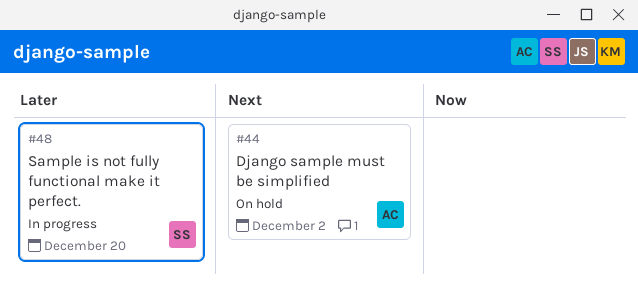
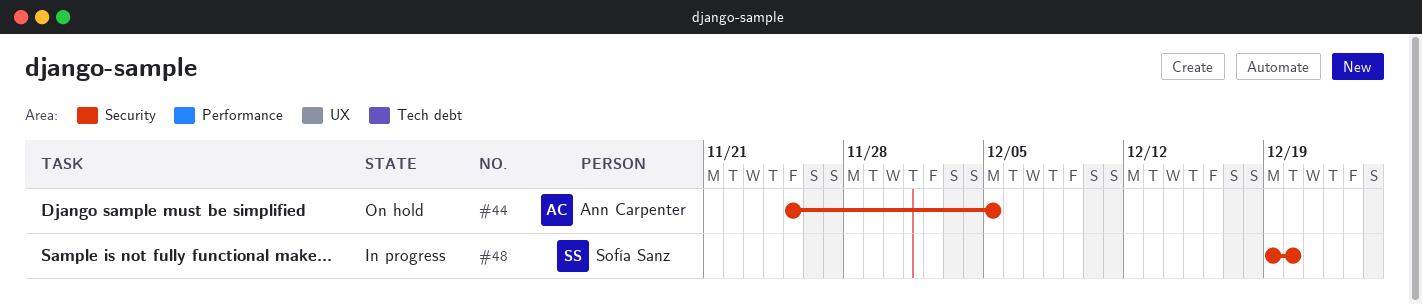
#44, due: Dec 2 -> Dec 5

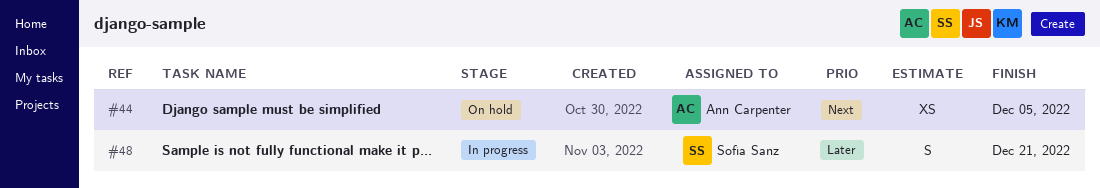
#48, due: Dec 20 -> Dec 21

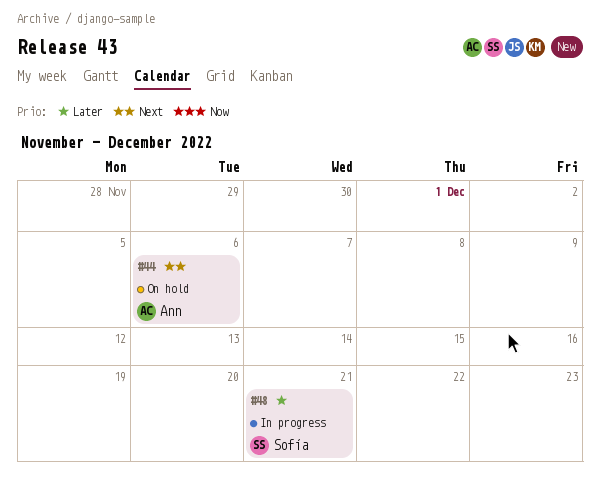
#44, due: Dec 5 -> Dec 6

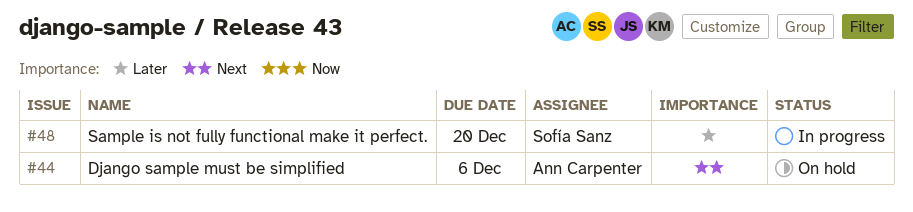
#48, due: Dec 21 -> Dec 20

